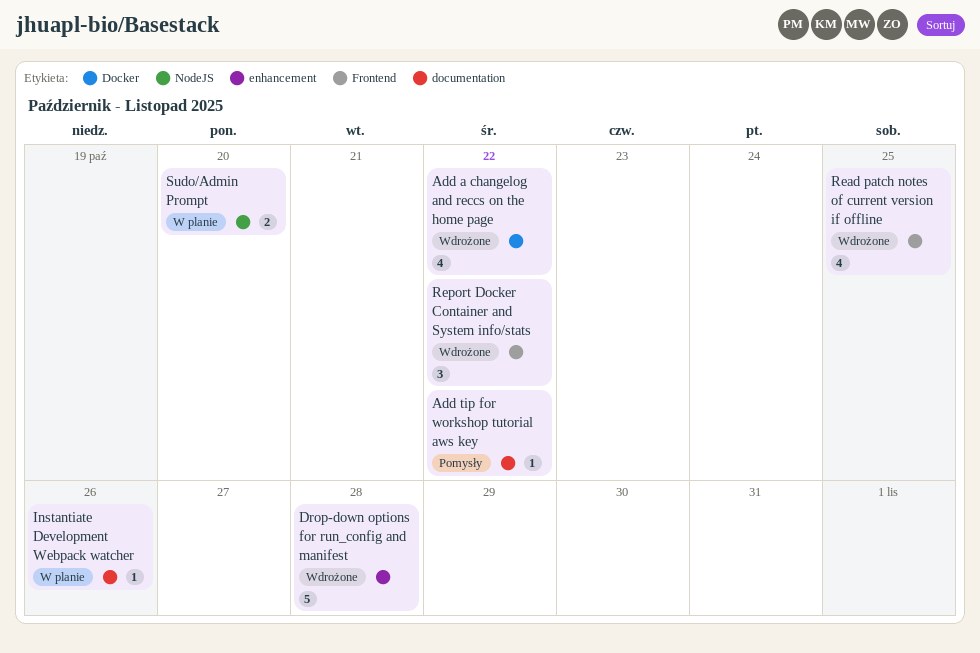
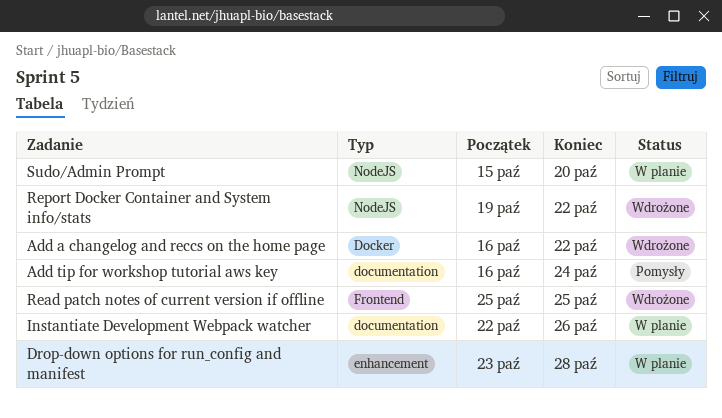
Add tip for workshop tutorial aws key, due: Oct 22 -> Oct 24
Drop-down options for run_config and manifest, status: Wdrożone -> W planie
Report Docker Container and System info/stats, label: Frontend -> NodeJS

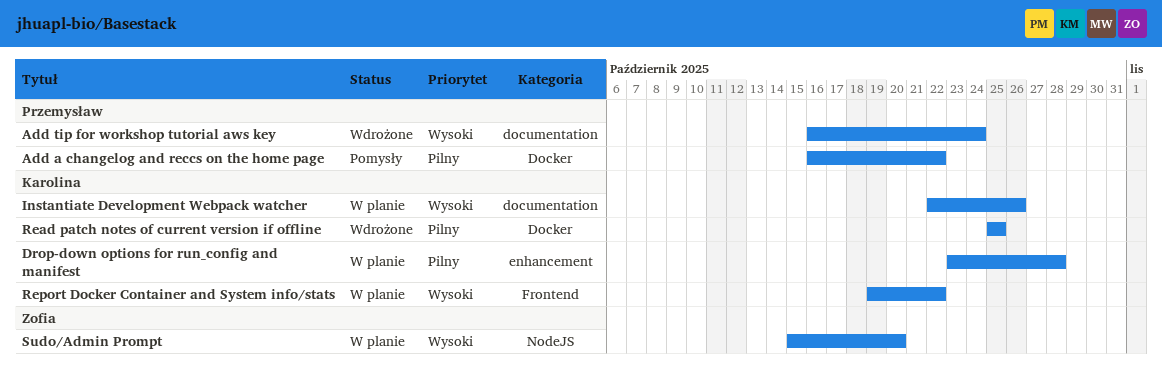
Add a changelog and reccs on the home page, status: Wdrożone -> Pomysły
Add tip for workshop tutorial aws key, status: Pomysły -> Wdrożone
Read patch notes of current version if offline, label: Frontend -> Docker
Report Docker Container and System info/stats, status: Wdrożone -> W planie
Report Docker Container and System info/stats, label: NodeJS -> Frontend

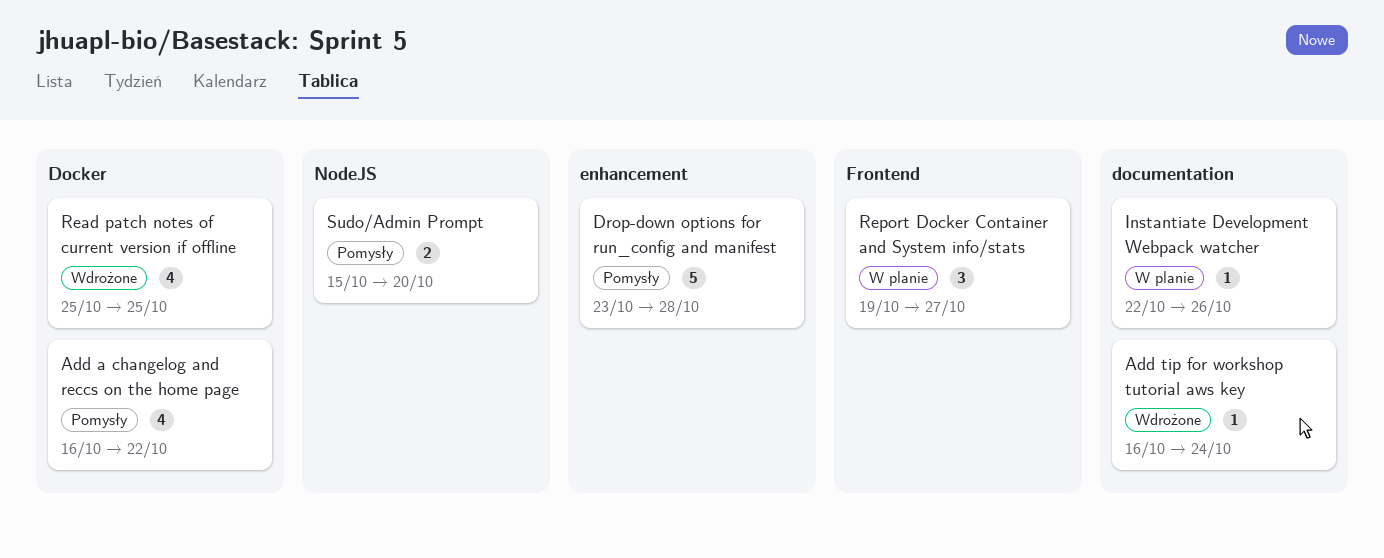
Drop-down options for run_config and manifest, status: W planie -> Pomysły
Report Docker Container and System info/stats, due: Oct 22 -> Oct 27
Sudo/Admin Prompt, status: W planie -> Pomysły

